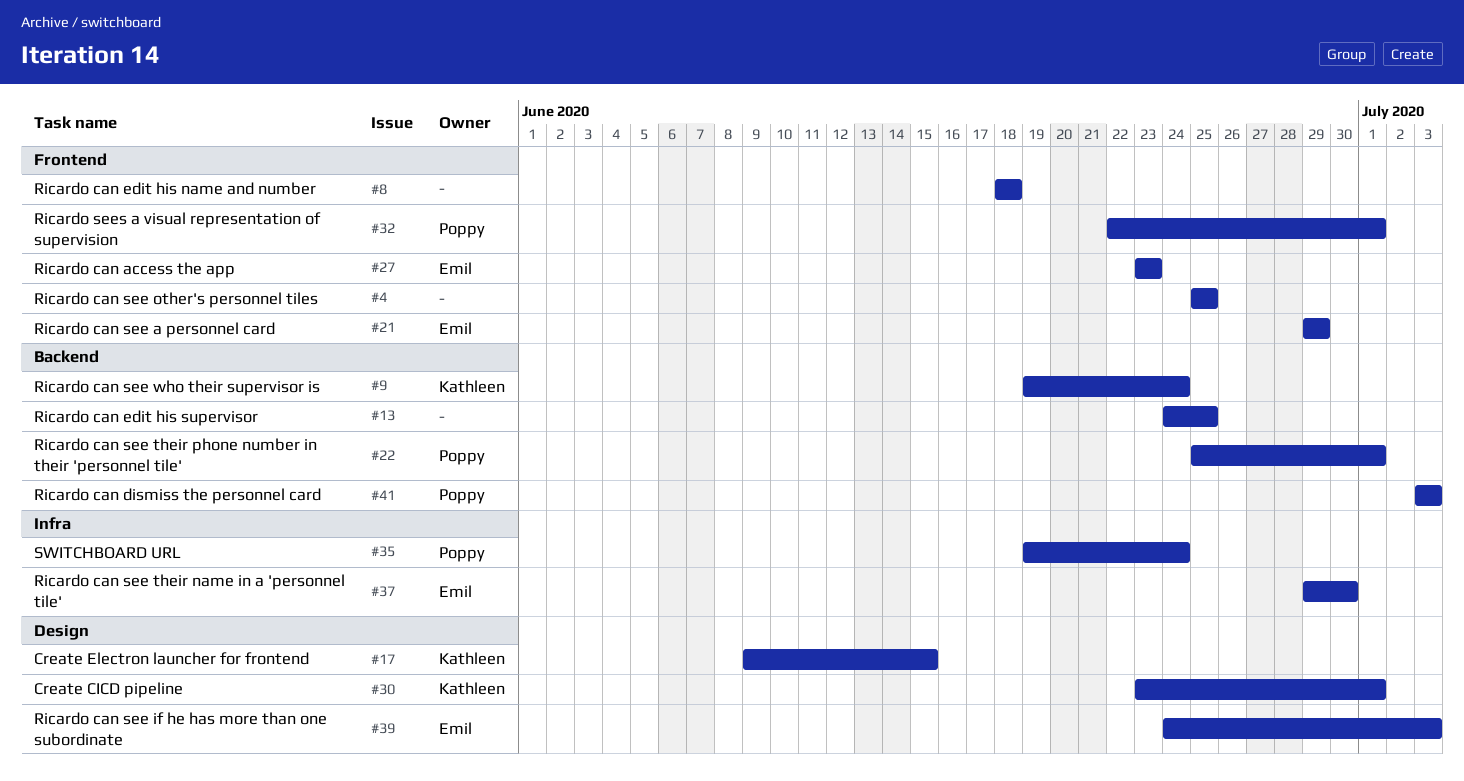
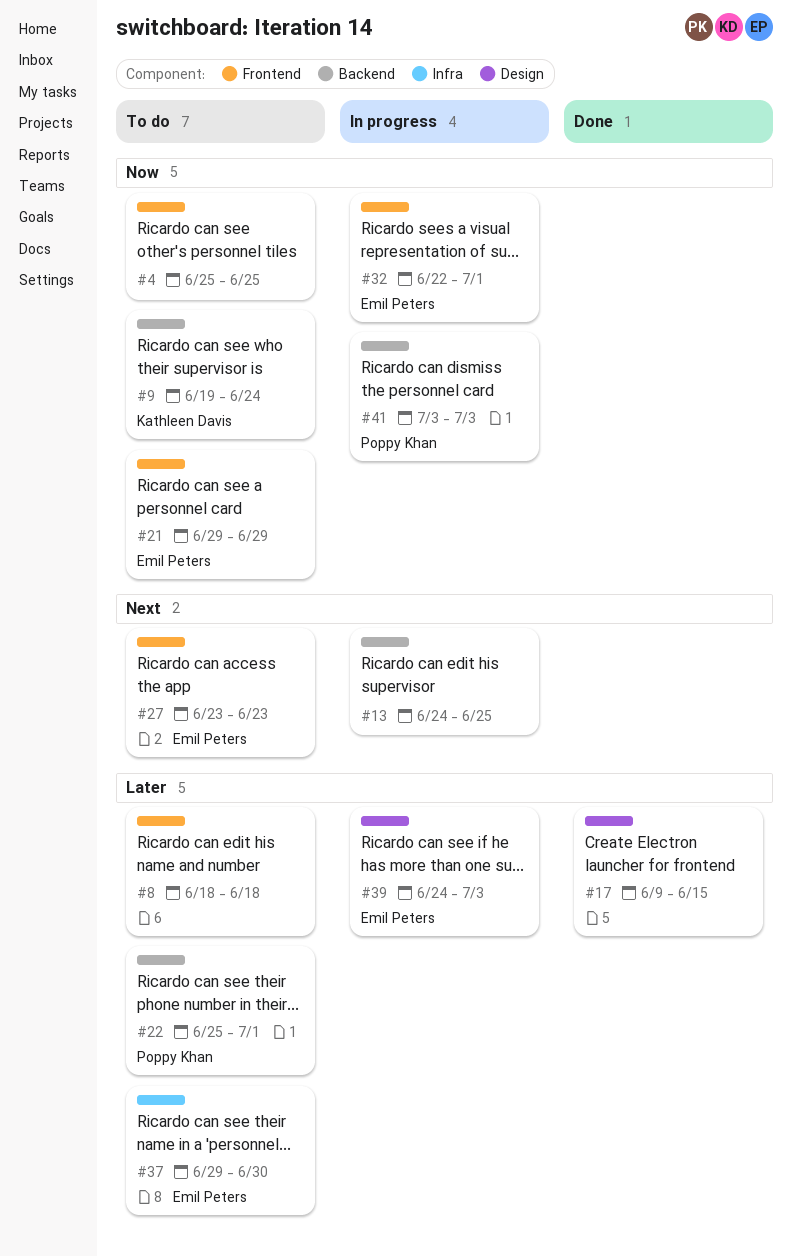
#17, owner: Kathleen Davis -> none
#30: present -> none
#32, owner: Poppy Khan -> Emil Peters
#35: present -> none

